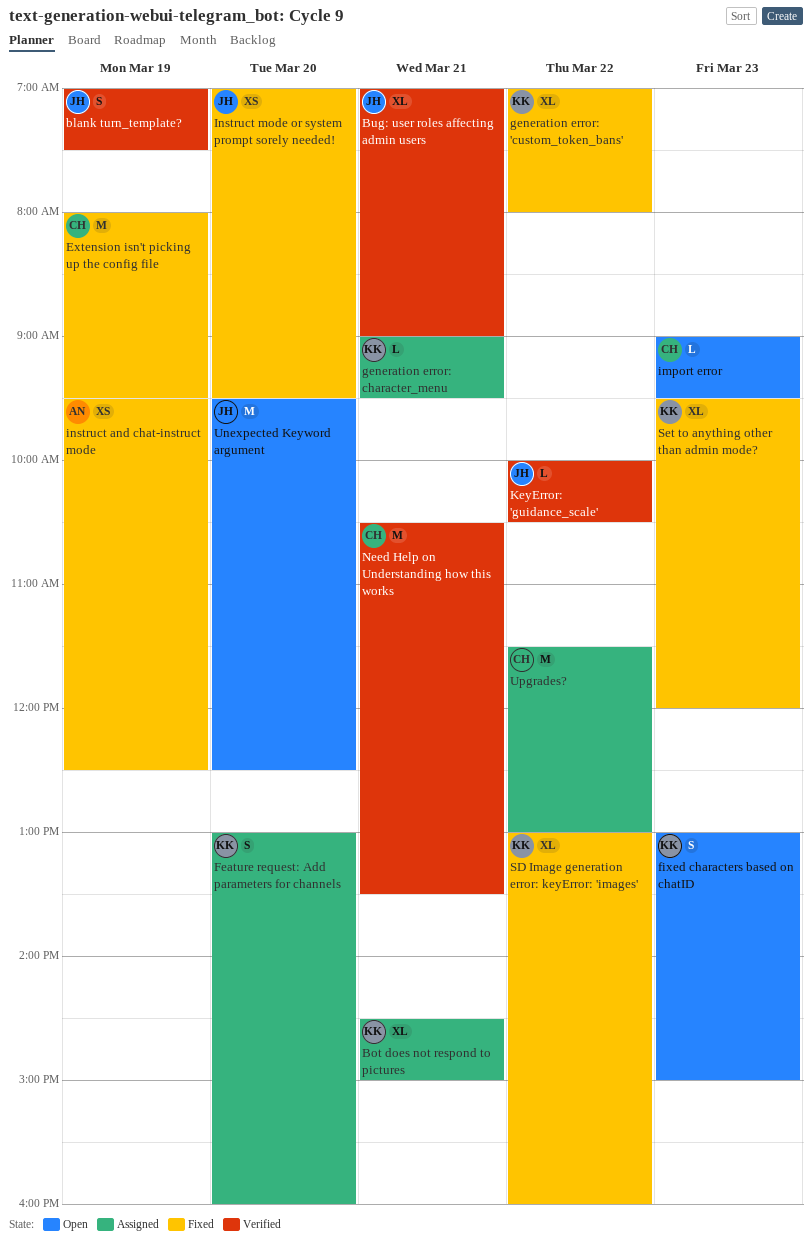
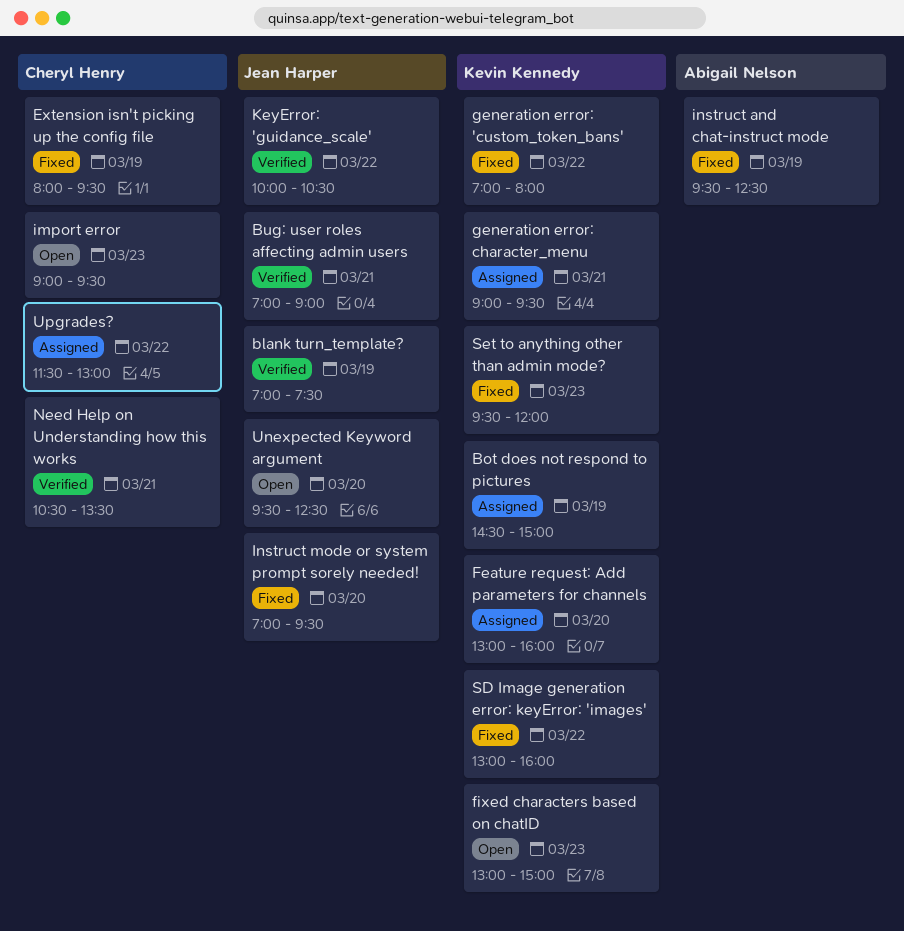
Bot does not respond to pictures, day: Mar 21 -> Mar 19

